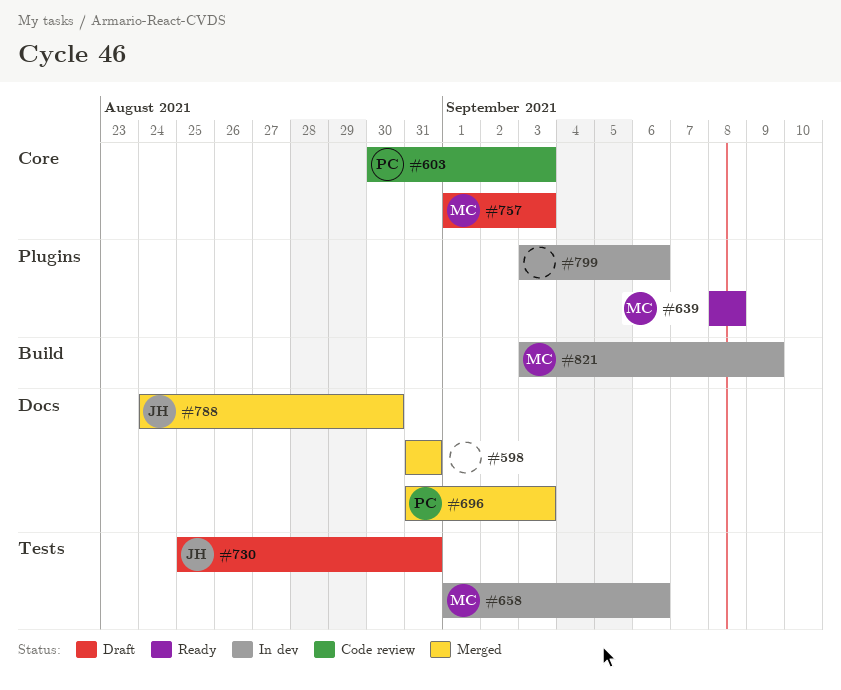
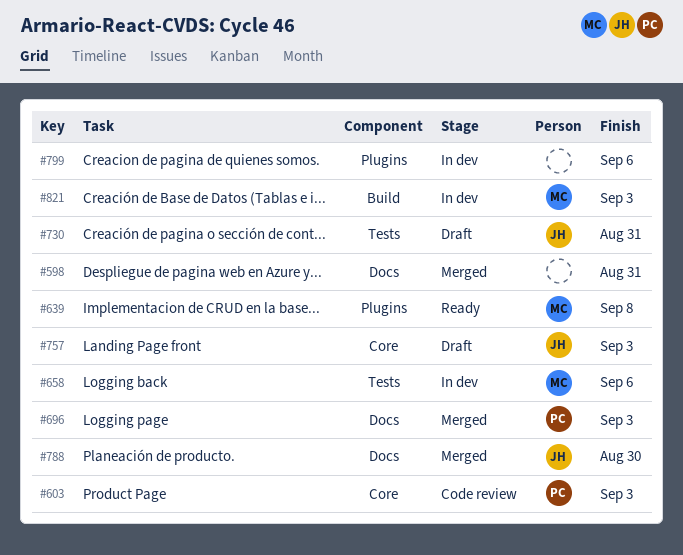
#757, owner: MC -> JH
#821, due: Sep 9 -> Sep 3

